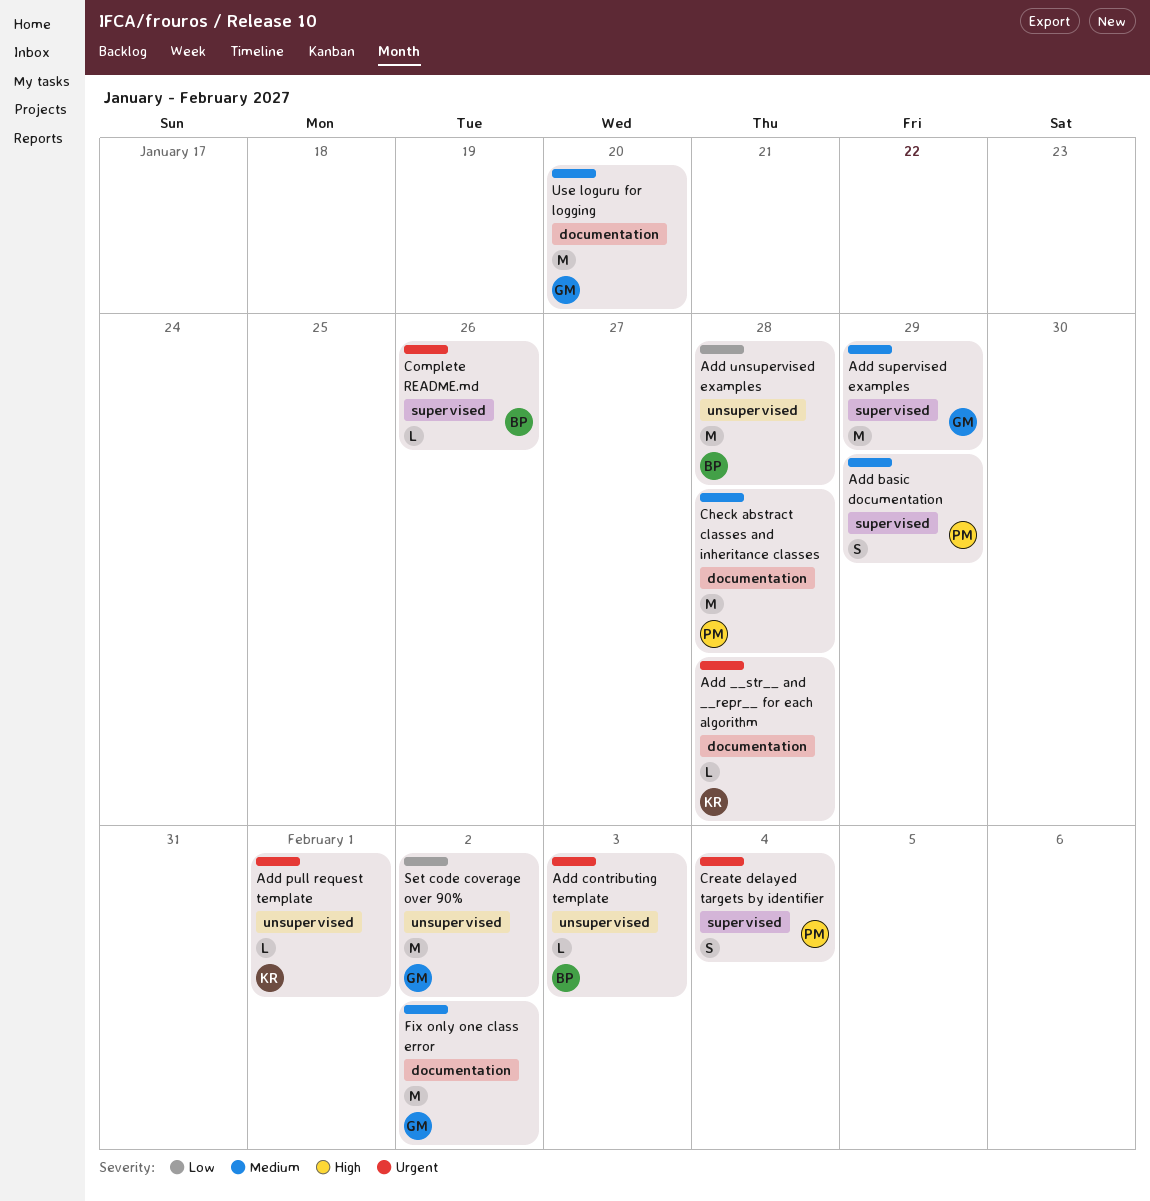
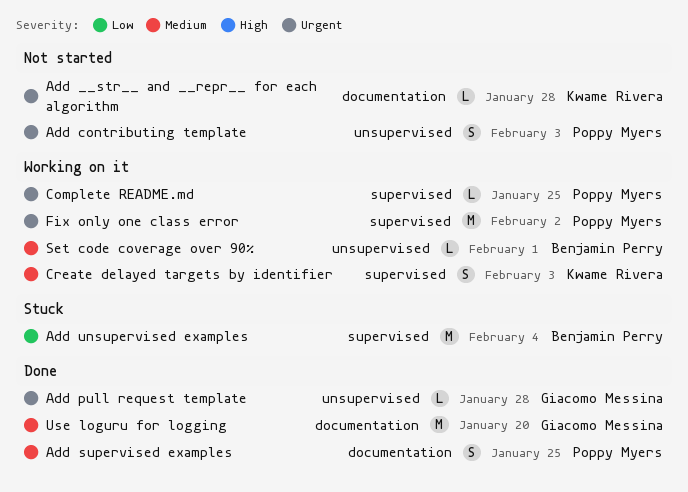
Add basic documentation: present -> none
Add contributing template, owner: Benjamin Perry -> Poppy Myers
Add contributing template, estimate: L -> S
Add pull request template, owner: Kwame Rivera -> Giacomo Messina
Add pull request template, due: Feb 1 -> Jan 28
Add supervised examples, owner: Giacomo Messina -> Poppy Myers
Add supervised examples, label: supervised -> documentation
Add supervised examples, estimate: M -> S
Add supervised examples, due: Jan 29 -> Jan 25
Add unsupervised examples, label: unsupervised -> supervised
Add unsupervised examples, due: Jan 28 -> Feb 4
Check abstract classes and inheritance classes: present -> none
Complete README.md, owner: Benjamin Perry -> Poppy Myers
Complete README.md, due: Jan 26 -> Jan 25
Create delayed targets by identifier, owner: Poppy Myers -> Kwame Rivera
Create delayed targets by identifier, priority: Urgent -> Medium
Create delayed targets by identifier, due: Feb 4 -> Feb 3
Fix only one class error, owner: Giacomo Messina -> Poppy Myers
Fix only one class error, priority: Medium -> Urgent
Fix only one class error, label: documentation -> supervised
Set code coverage over 90%, owner: Giacomo Messina -> Benjamin Perry
Set code coverage over 90%, priority: Low -> Medium
Set code coverage over 90%, estimate: M -> L
Set code coverage over 90%, due: Feb 2 -> Feb 1

